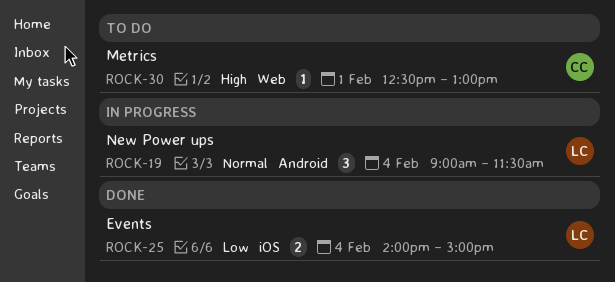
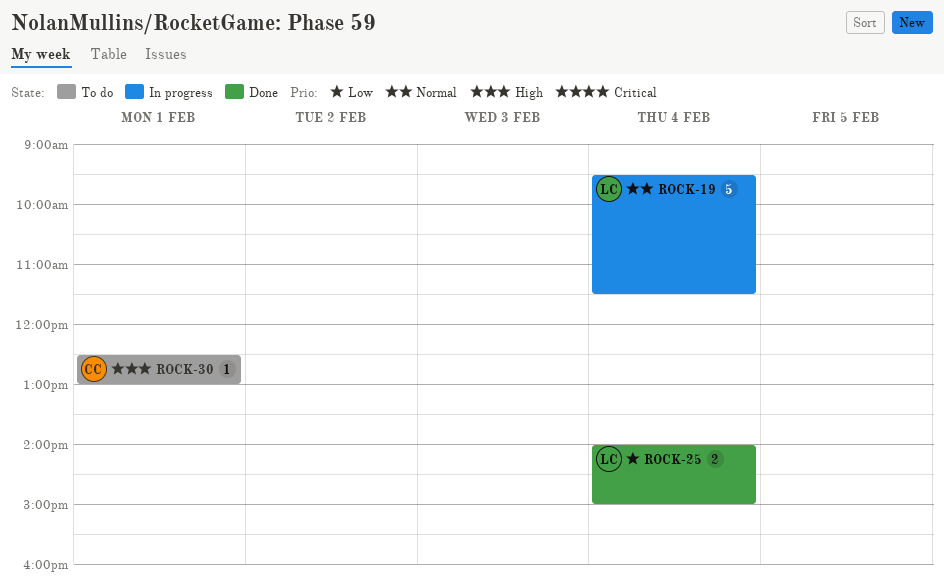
ROCK-19, estimate: 3 -> 5
ROCK-19, begins: 09:00 -> 09:30

